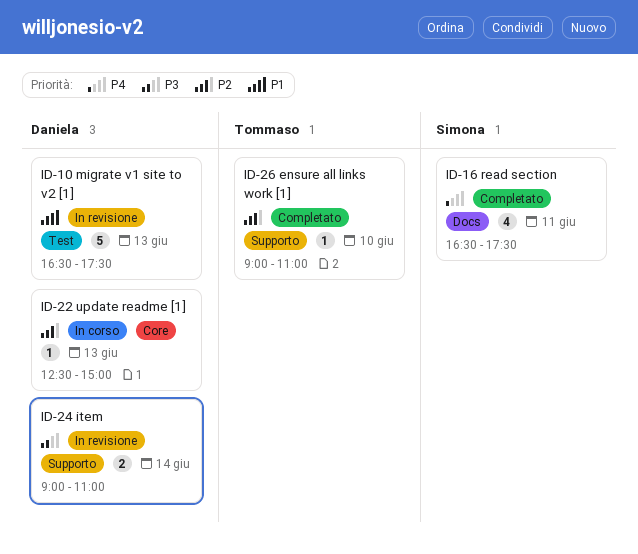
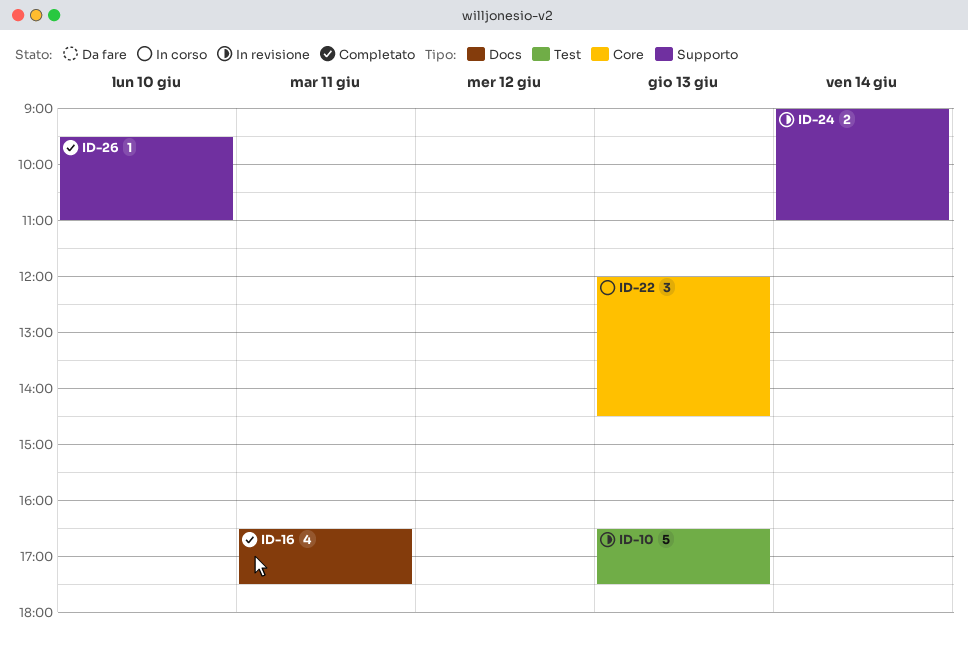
ID-22, estimate: 1 -> 3
ID-22, begins: 12:30 -> 12:00
ID-22, ends: 15:00 -> 14:30
ID-26, begins: 09:00 -> 09:30

